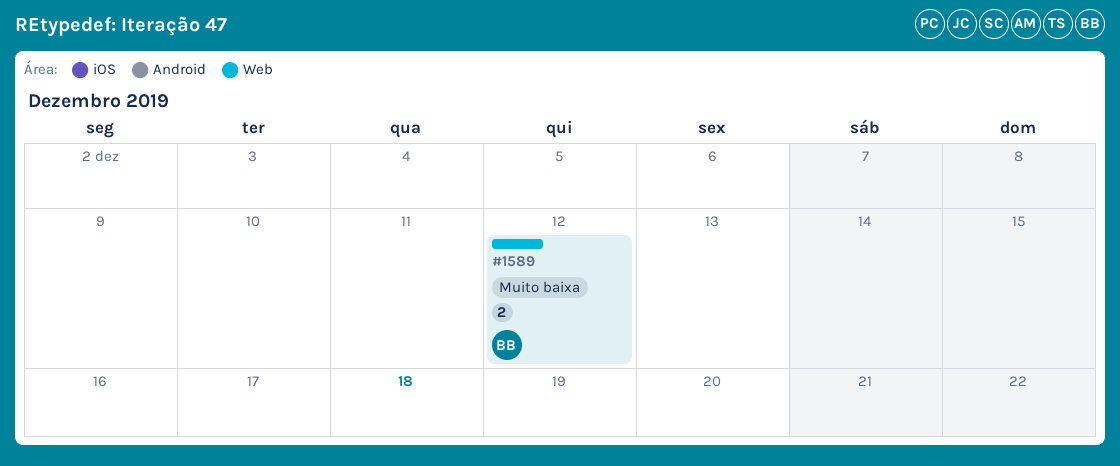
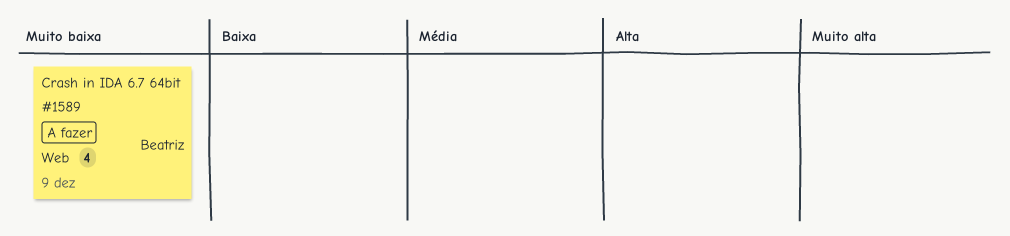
#1589, estimate: 2 -> 4
#1589, due: Dec 12 -> Dec 9

